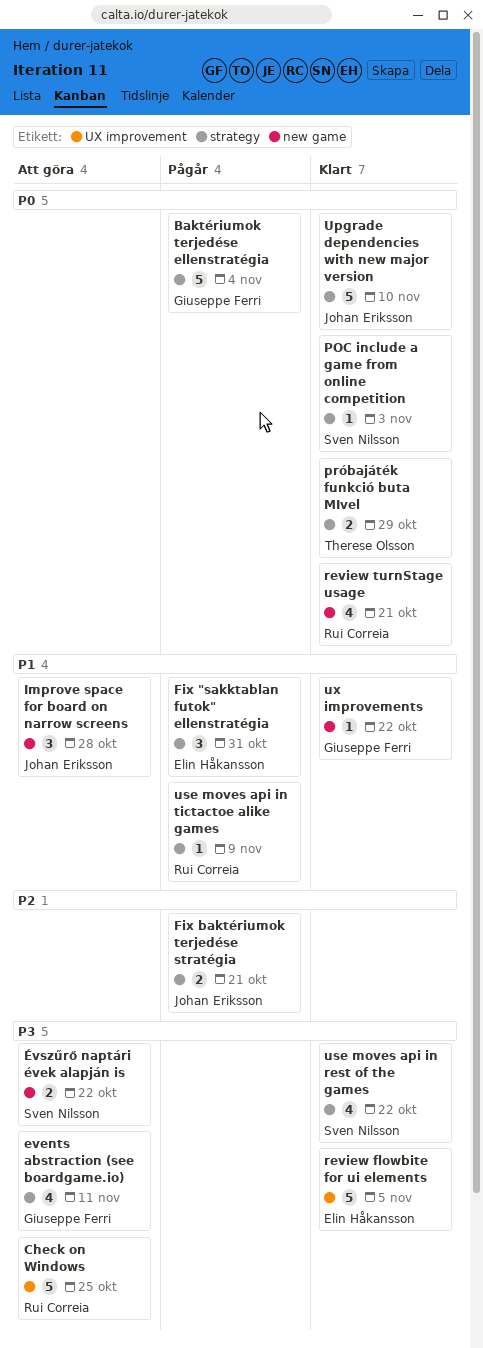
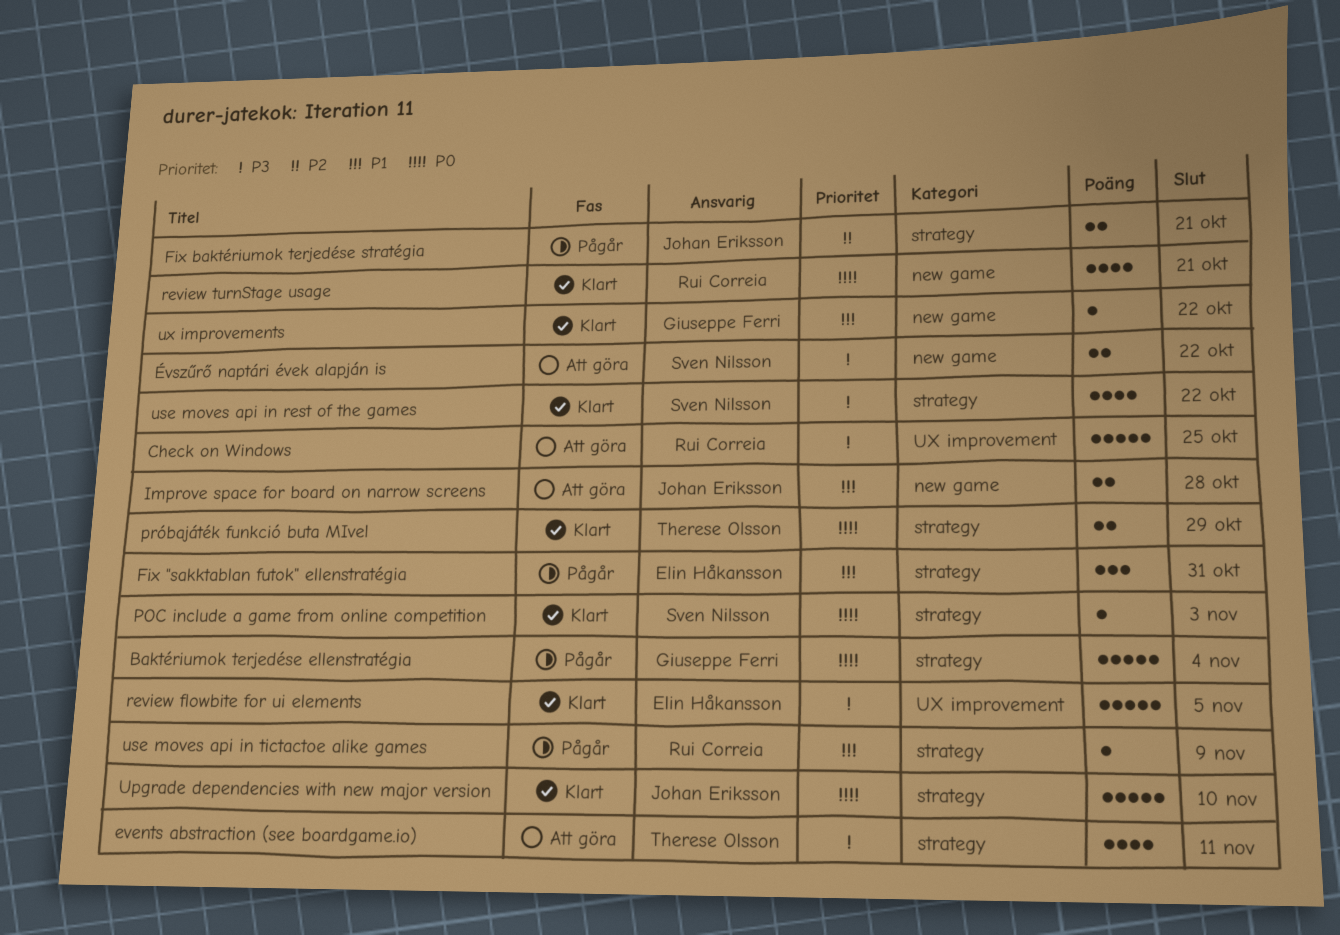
events abstraction (see boardgame.io), owner: Giuseppe Ferri -> Therese Olsson
Improve space for board on narrow screens, estimate: 3 -> 2

